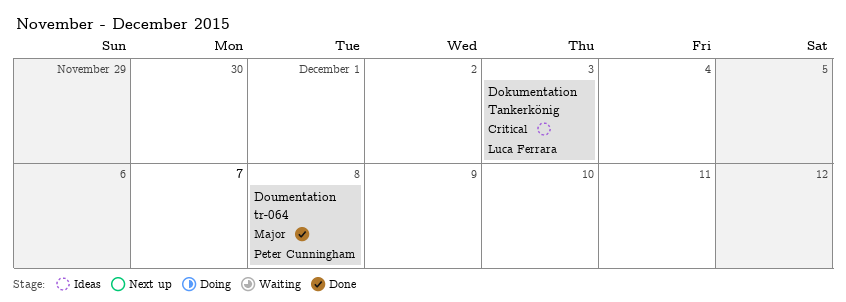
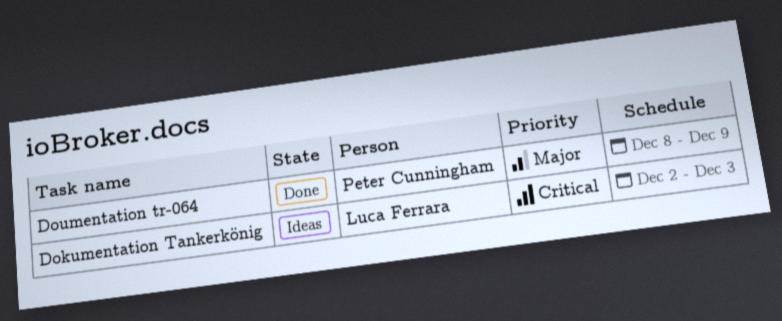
Doumentation tr-064, due: Dec 8 -> Dec 9

